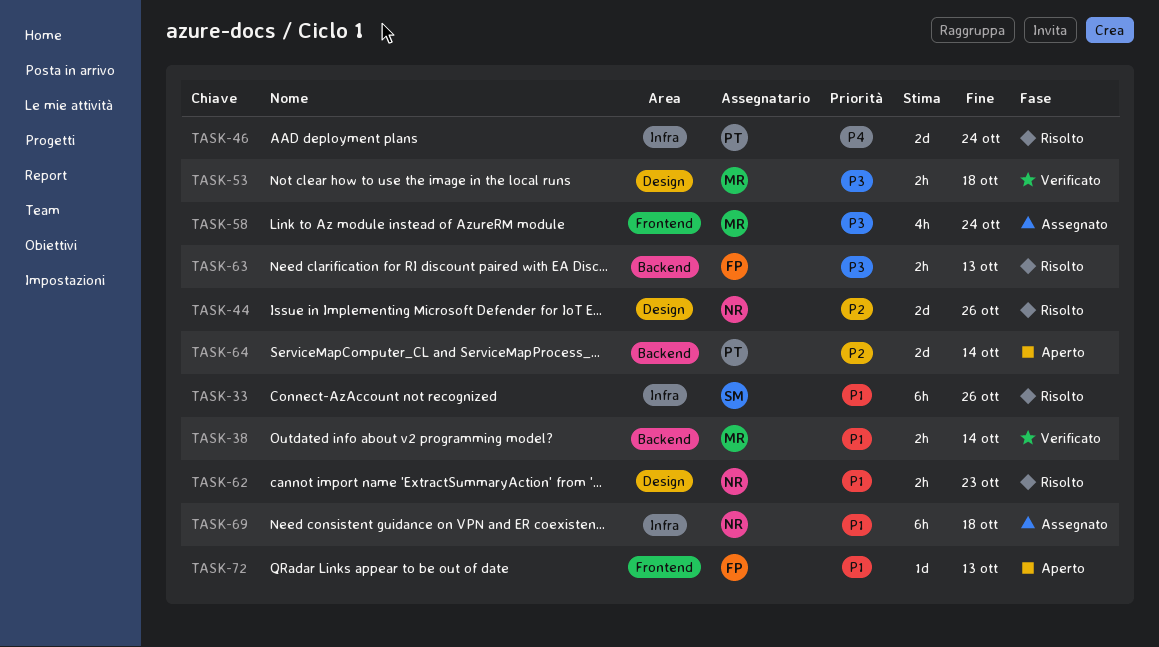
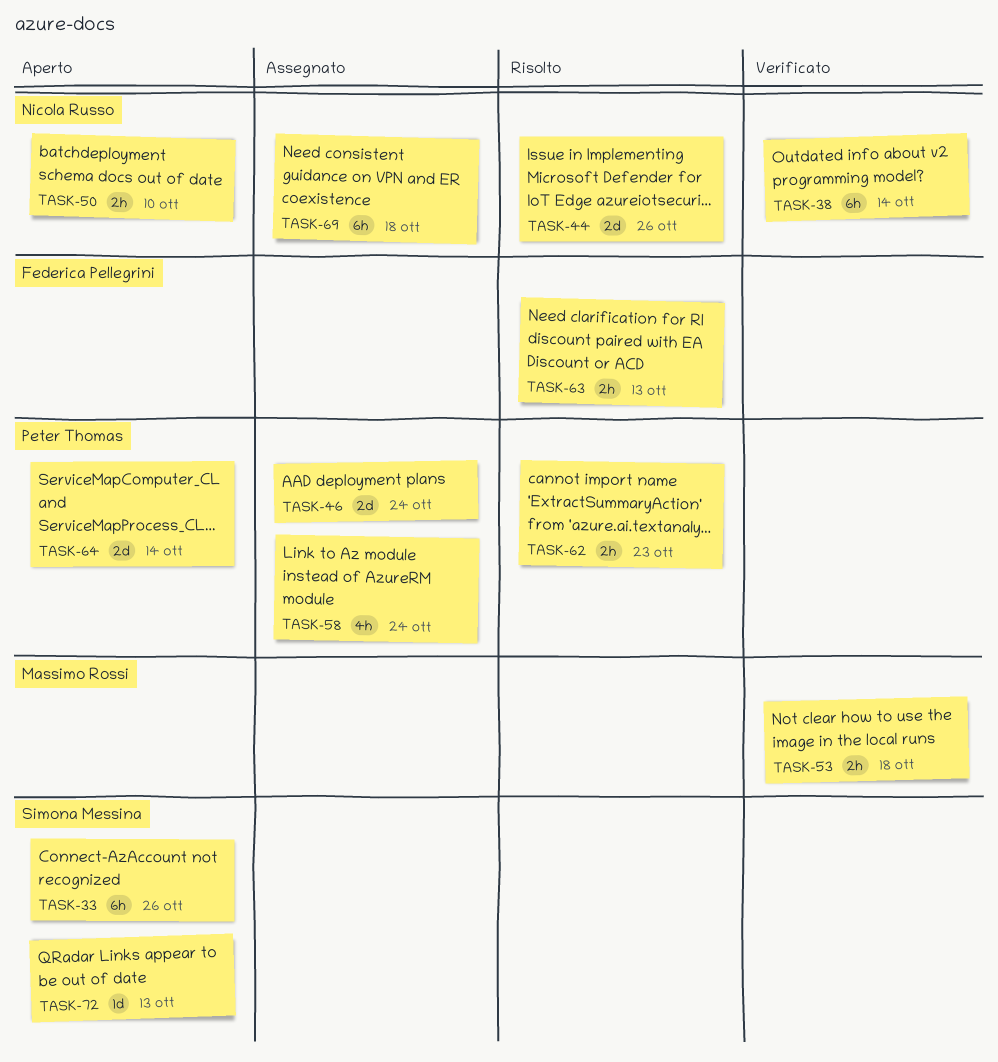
TASK-33, status: Risolto -> Aperto
TASK-38, owner: Massimo Rossi -> Nicola Russo
TASK-38, estimate: 2h -> 6h
TASK-46, status: Risolto -> Assegnato
TASK-50: none -> present
TASK-58, owner: Massimo Rossi -> Peter Thomas
TASK-62, owner: Nicola Russo -> Peter Thomas
TASK-72, owner: Federica Pellegrini -> Simona Messina

